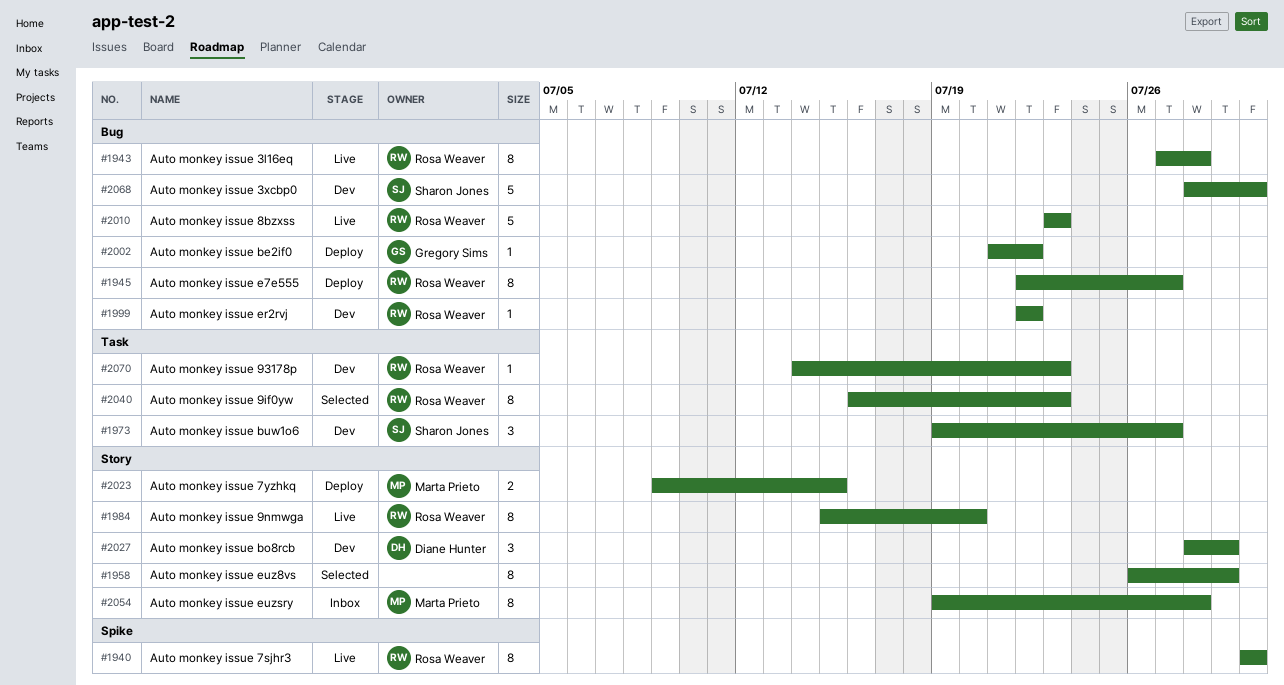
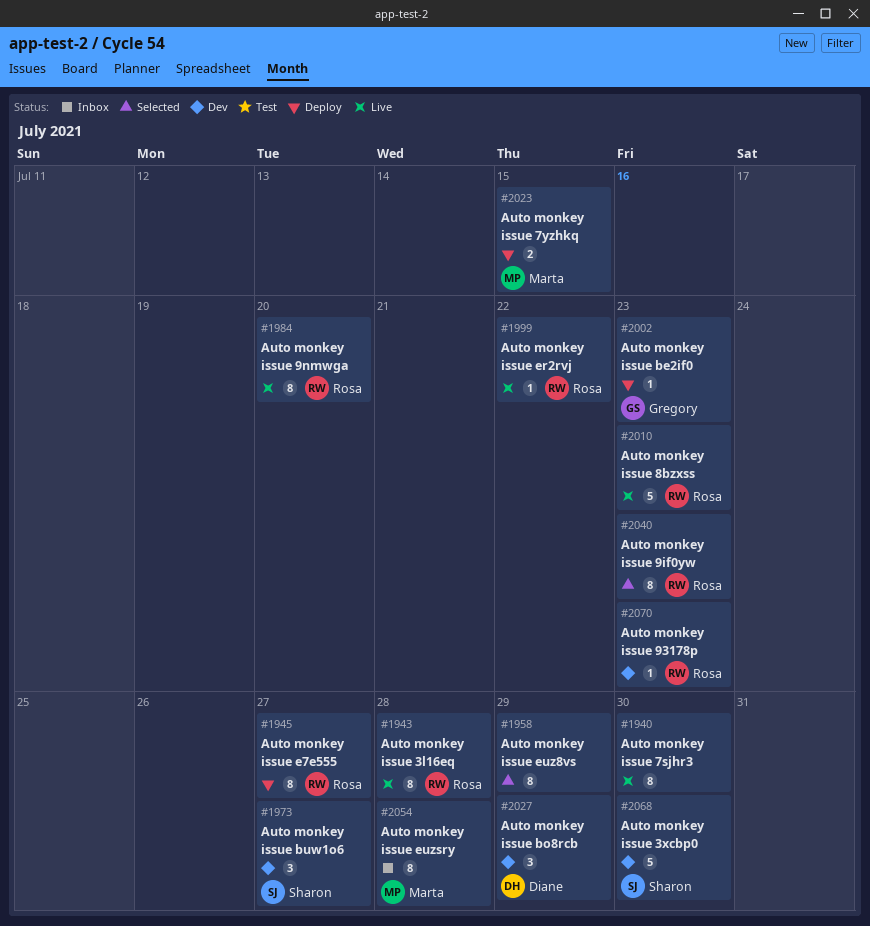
#1940, owner: Rosa Weaver -> none
#1999, status: Dev -> Live
#2002, due: Jul 22 -> Jul 23

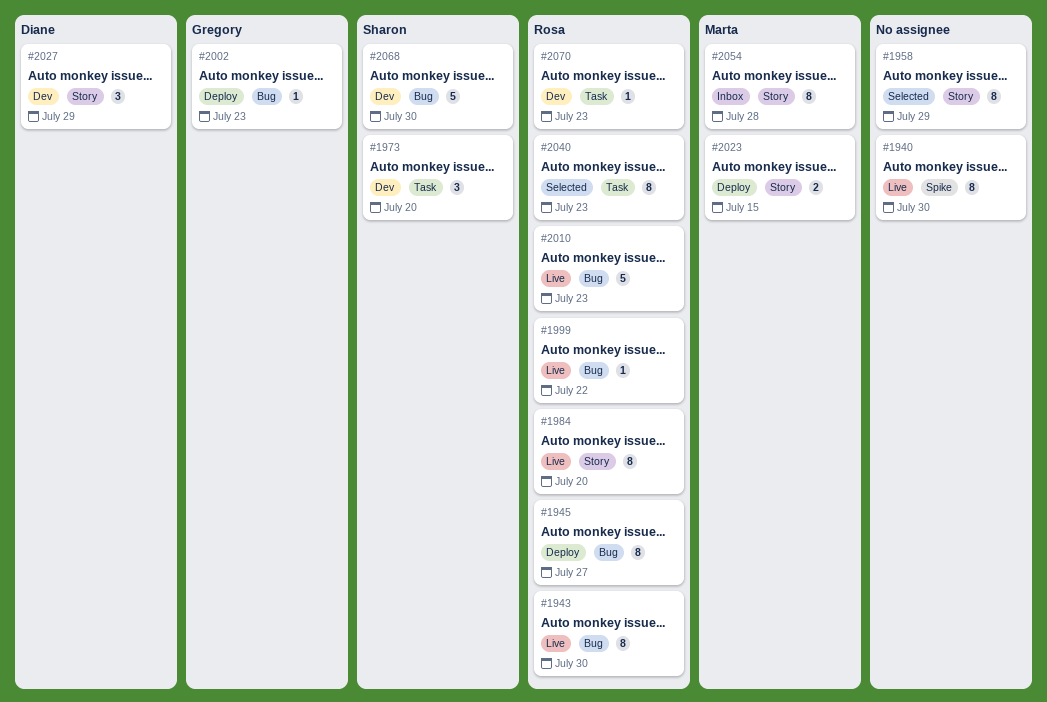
#1943, due: Jul 28 -> Jul 30
#1973, due: Jul 27 -> Jul 20

